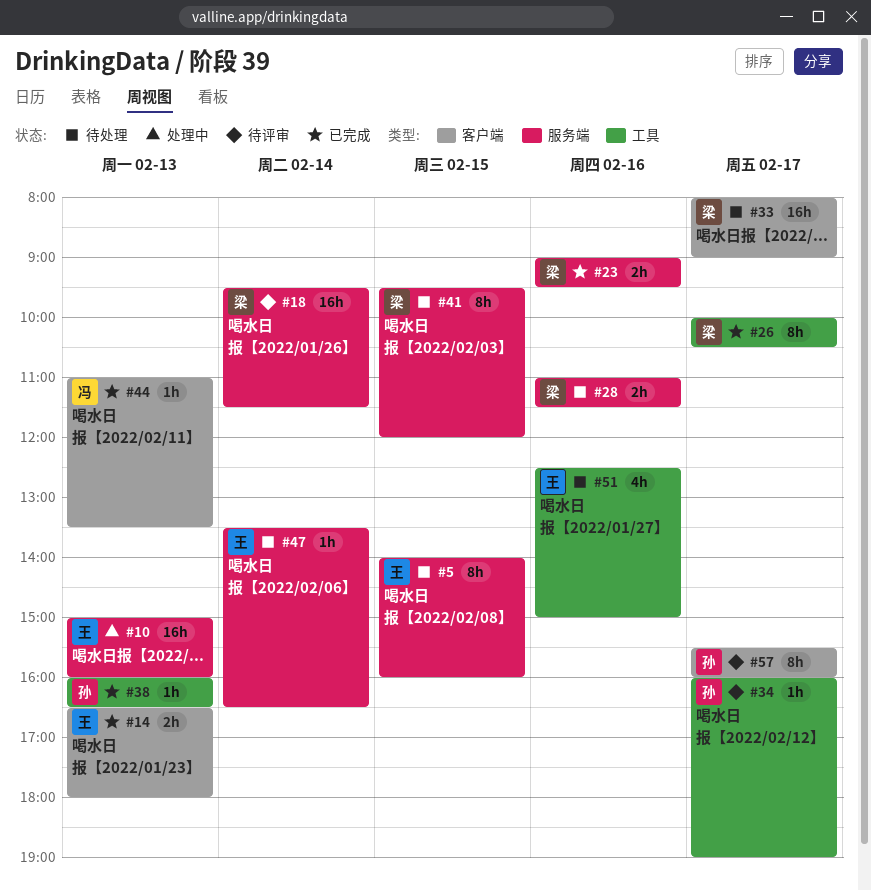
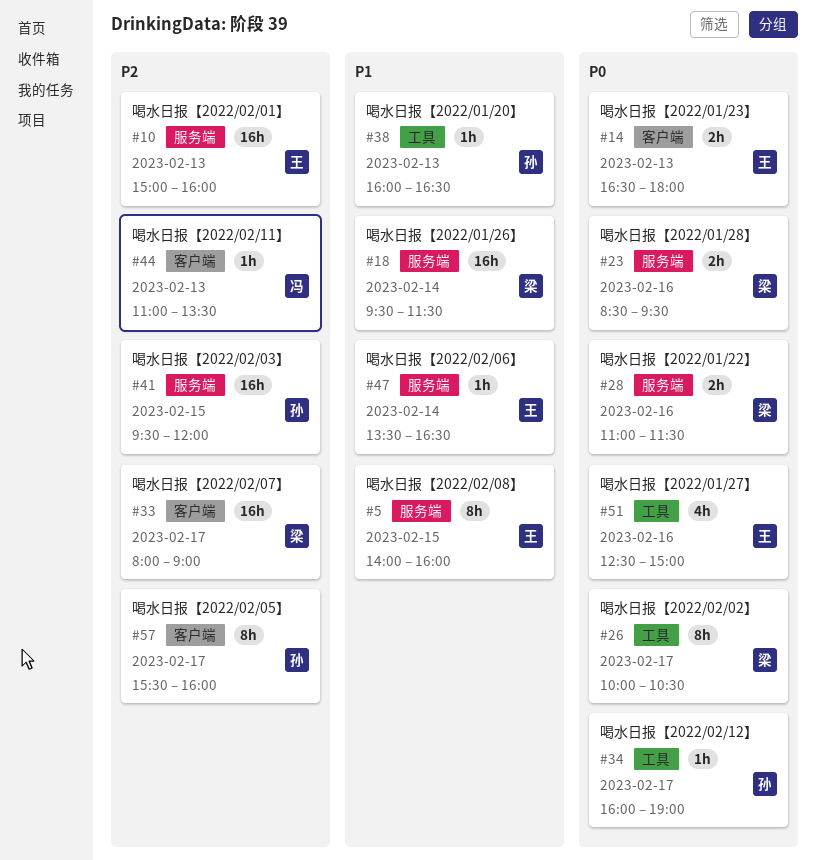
#23, begins: 09:00 -> 08:30
#41, owner: 梁 -> 孙
#41, estimate: 8h -> 16h

